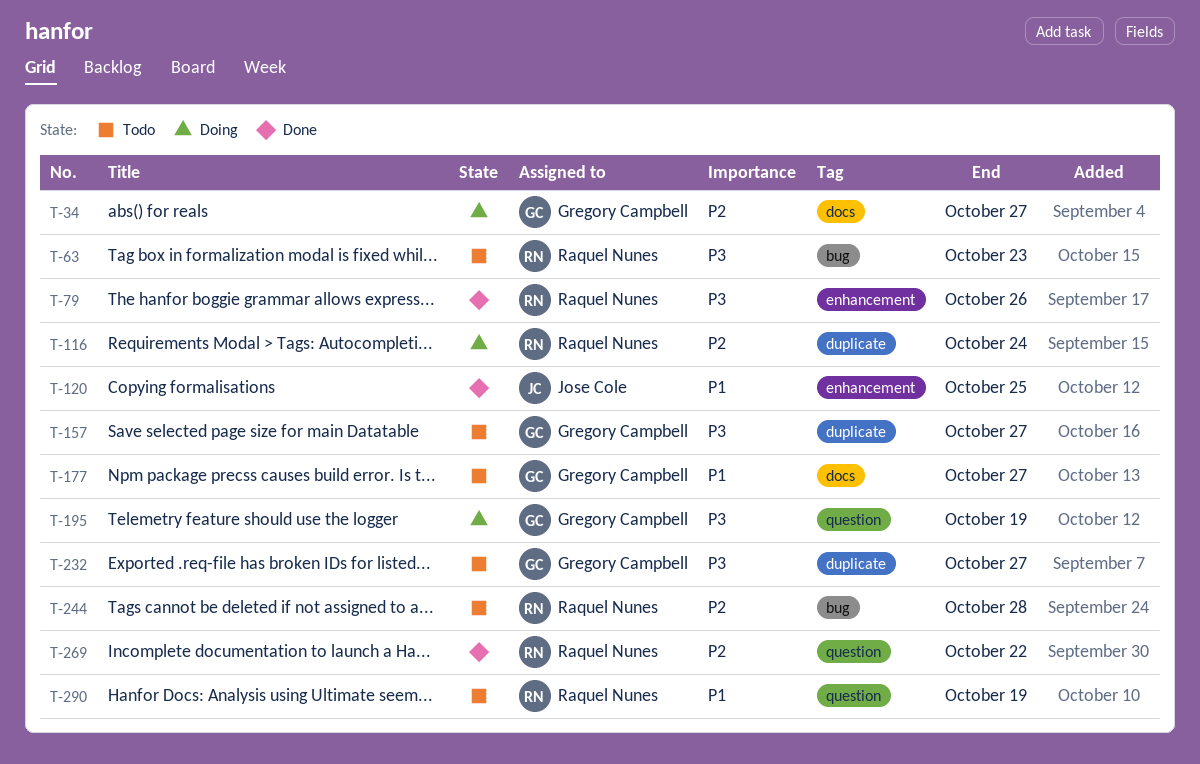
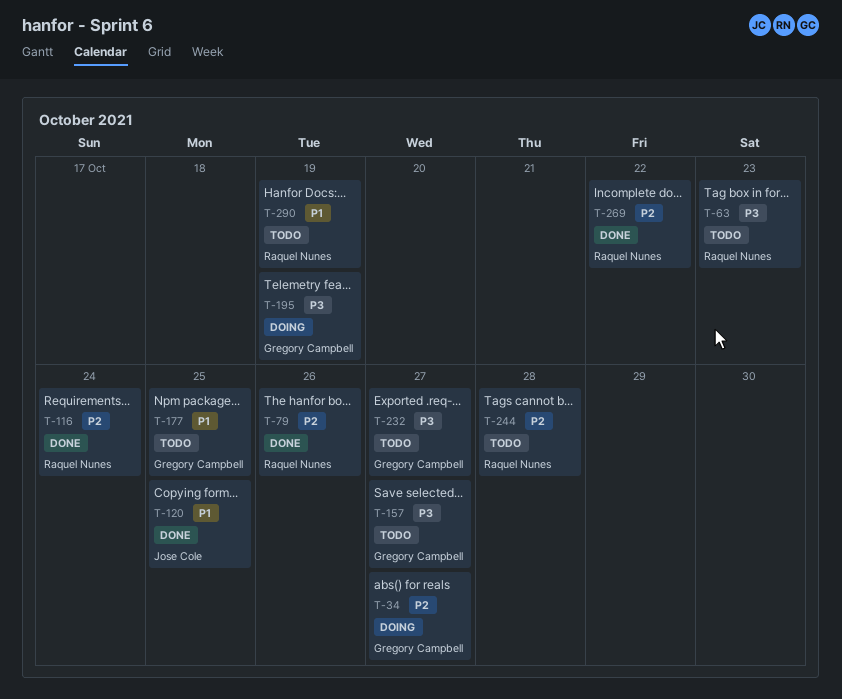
T-79, priority: P3 -> P2
T-116, status: Doing -> Done
T-177, due: Oct 27 -> Oct 25

